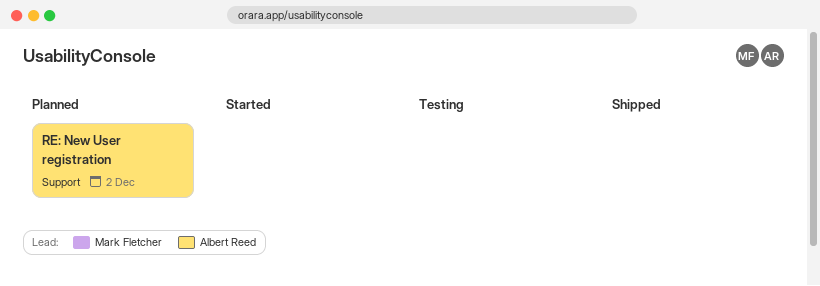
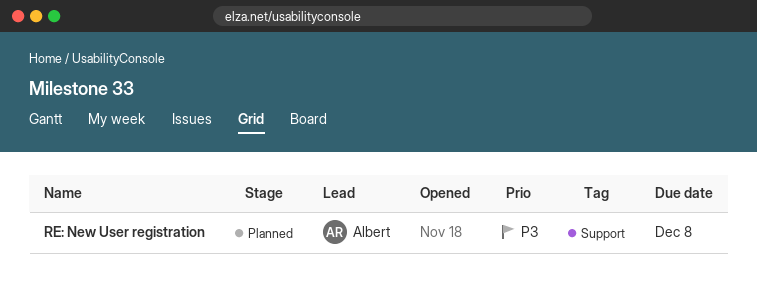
RE: New User registration, due: Dec 2 -> Dec 8

